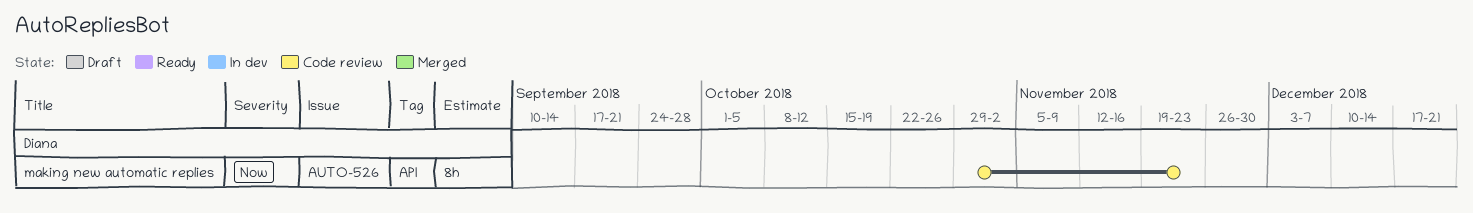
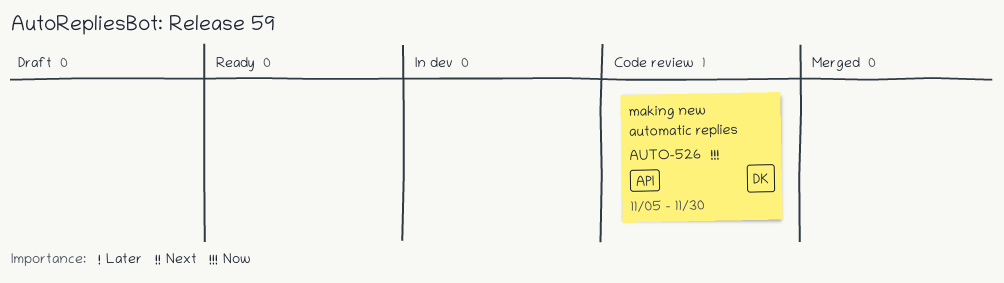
AUTO-526, start: Oct 29 -> Nov 5
AUTO-526, due: Nov 23 -> Nov 30

